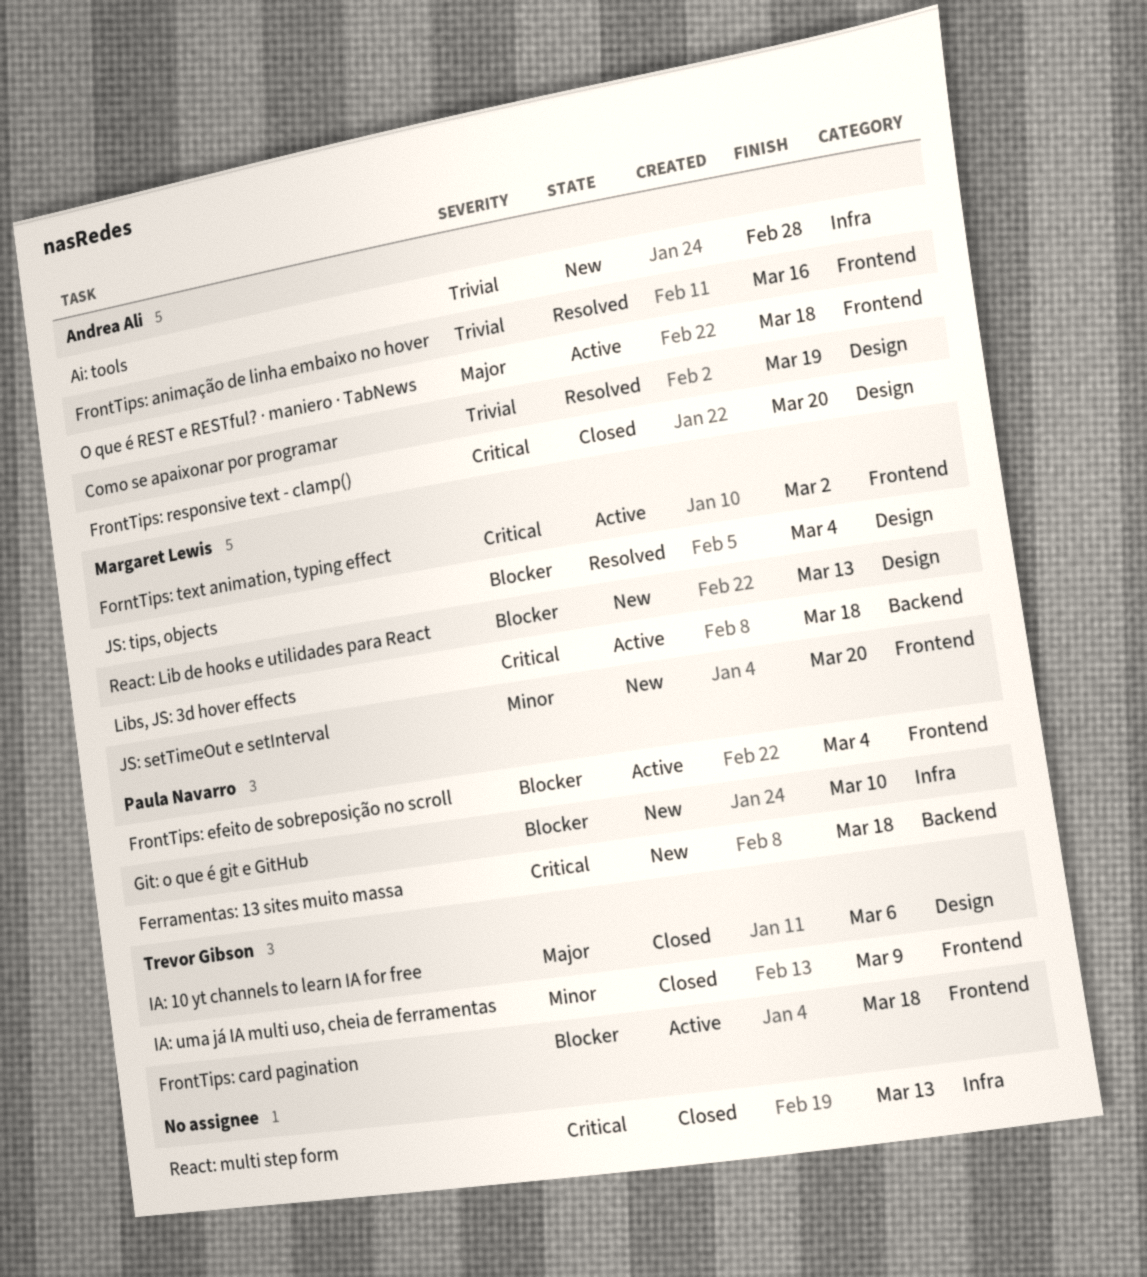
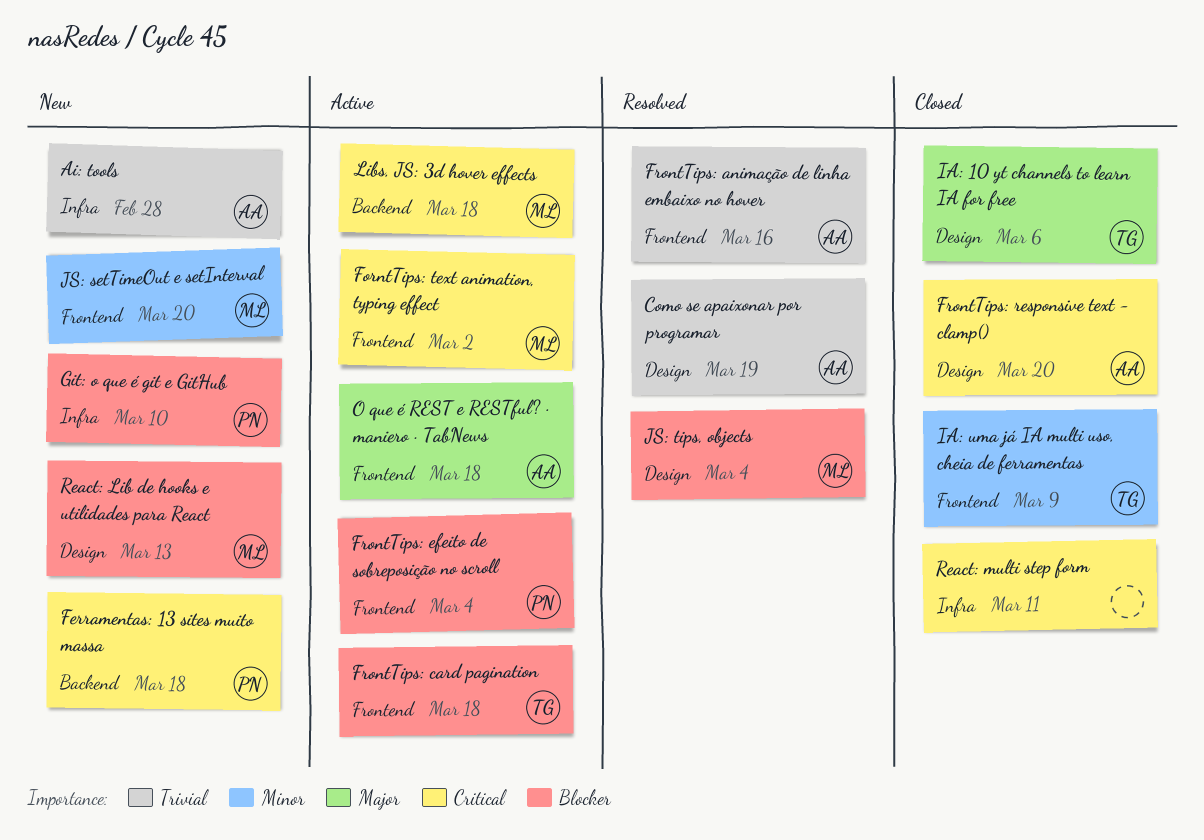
React: multi step form, due: Mar 13 -> Mar 11

